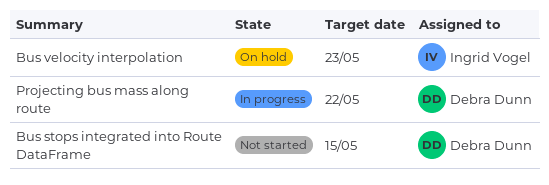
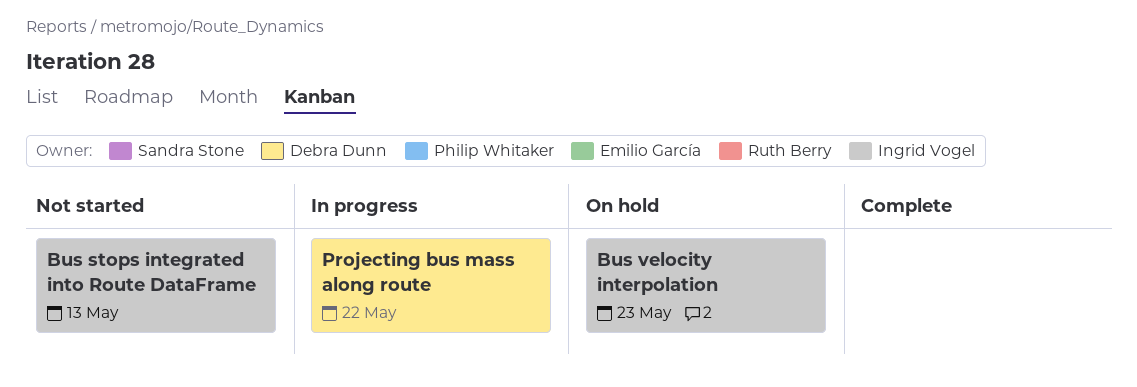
Bus stops integrated into Route DataFrame, owner: Debra Dunn -> Ingrid Vogel
Bus stops integrated into Route DataFrame, due: May 15 -> May 13

